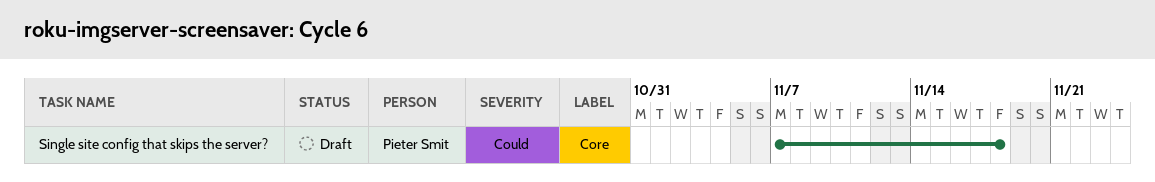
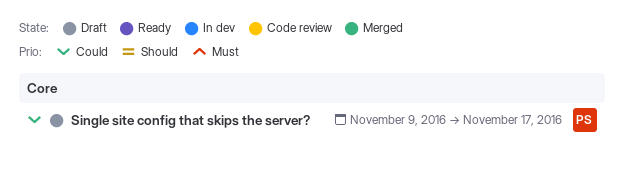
Single site config that skips the server?, start: Nov 7 -> Nov 9
Single site config that skips the server?, due: Nov 18 -> Nov 17

